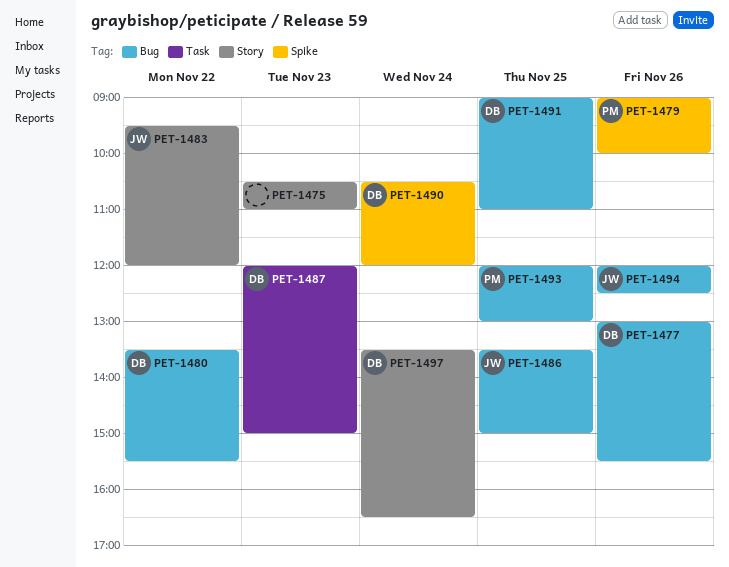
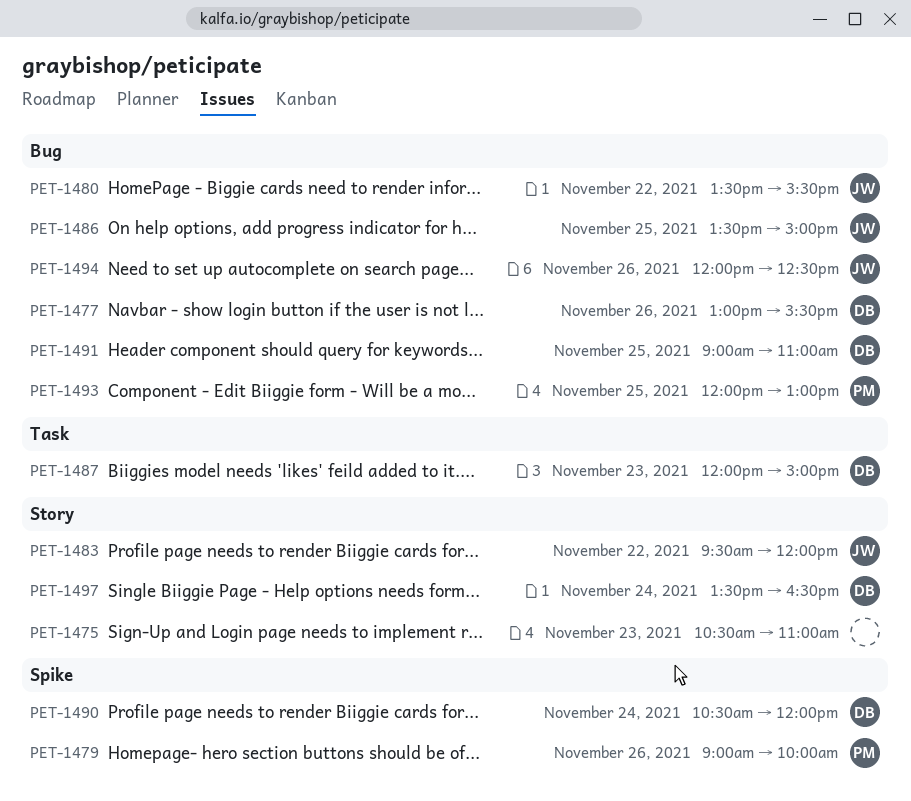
PET-1480, owner: DB -> JW

